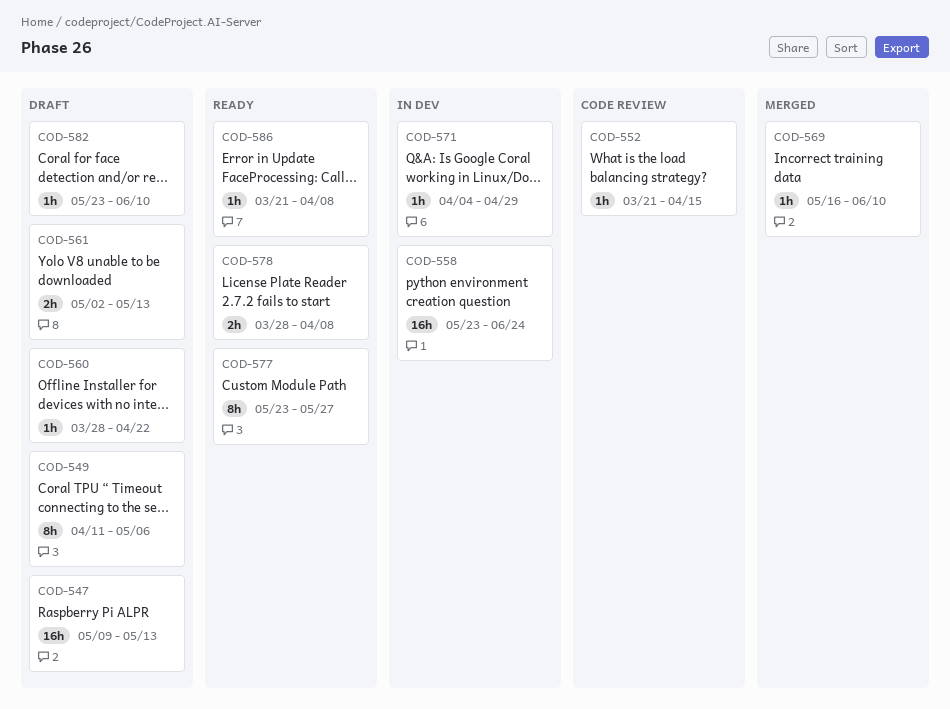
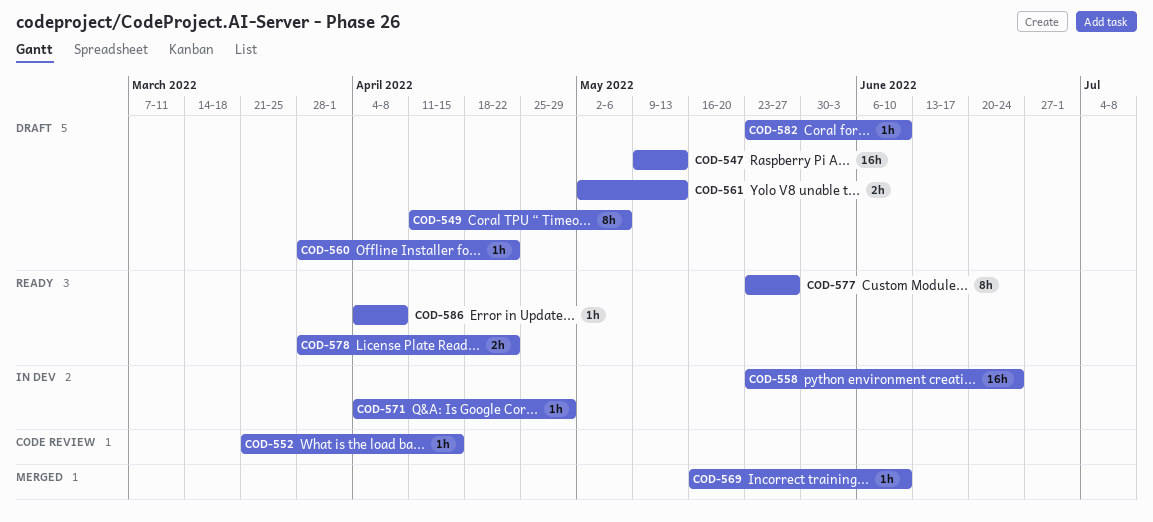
COD-578, due: Apr 8 -> Apr 22
COD-586, start: Mar 21 -> Apr 4

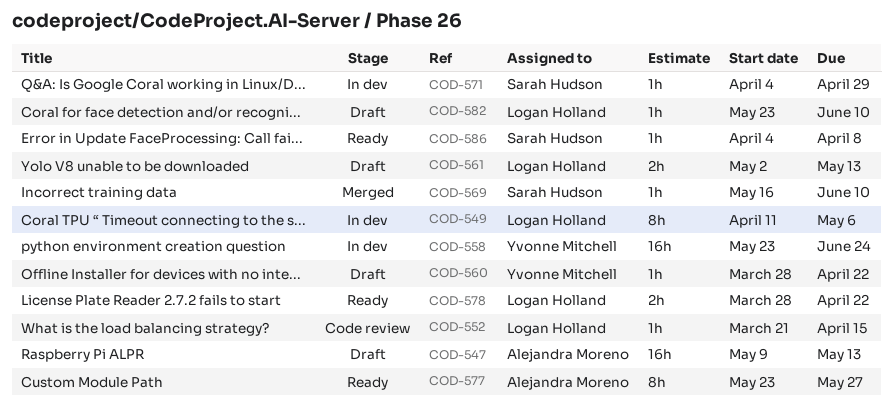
COD-549, status: Draft -> In dev

